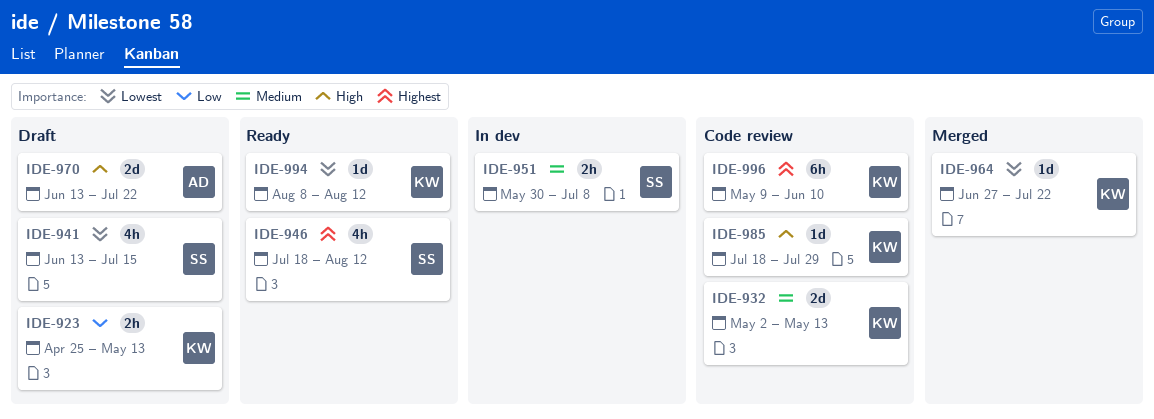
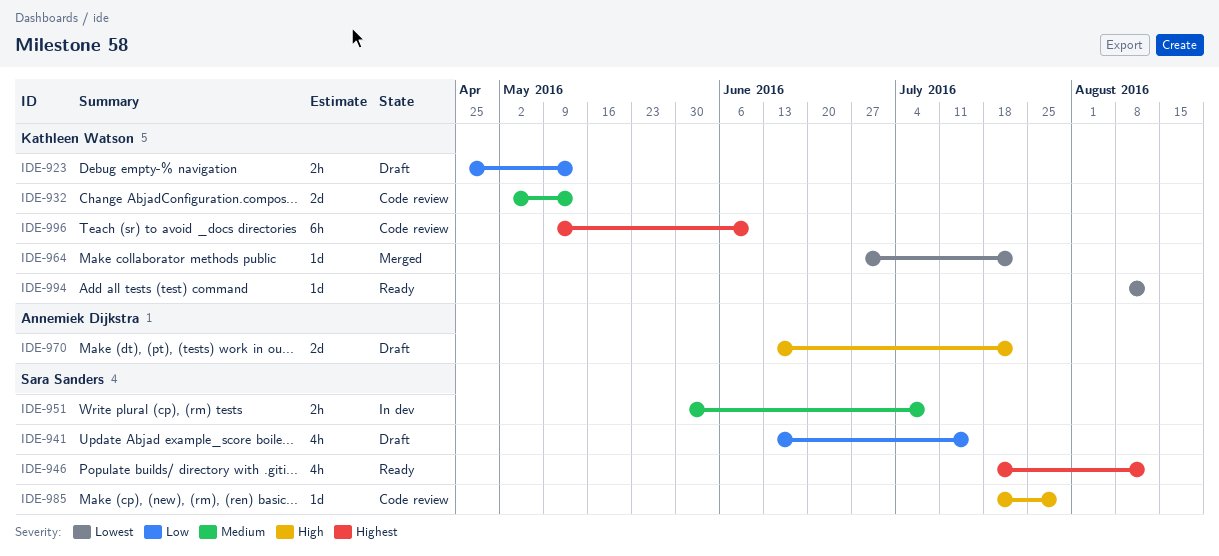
IDE-941, priority: Lowest -> Low
IDE-985, owner: Kathleen Watson -> Sara Sanders

